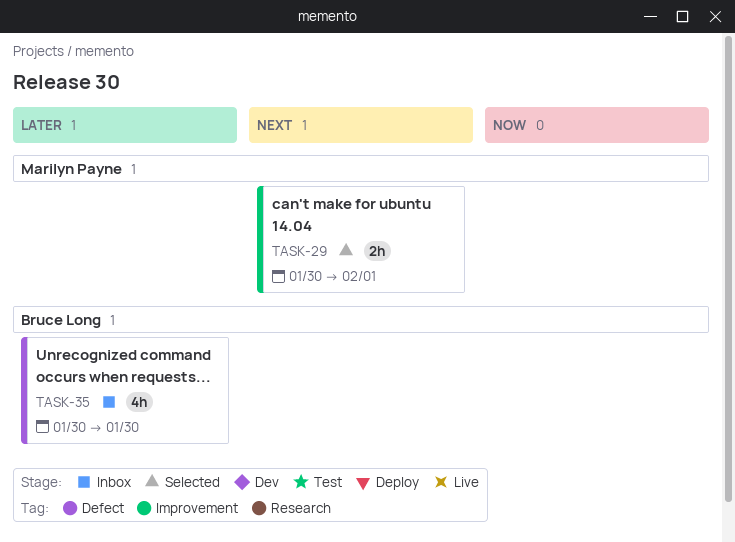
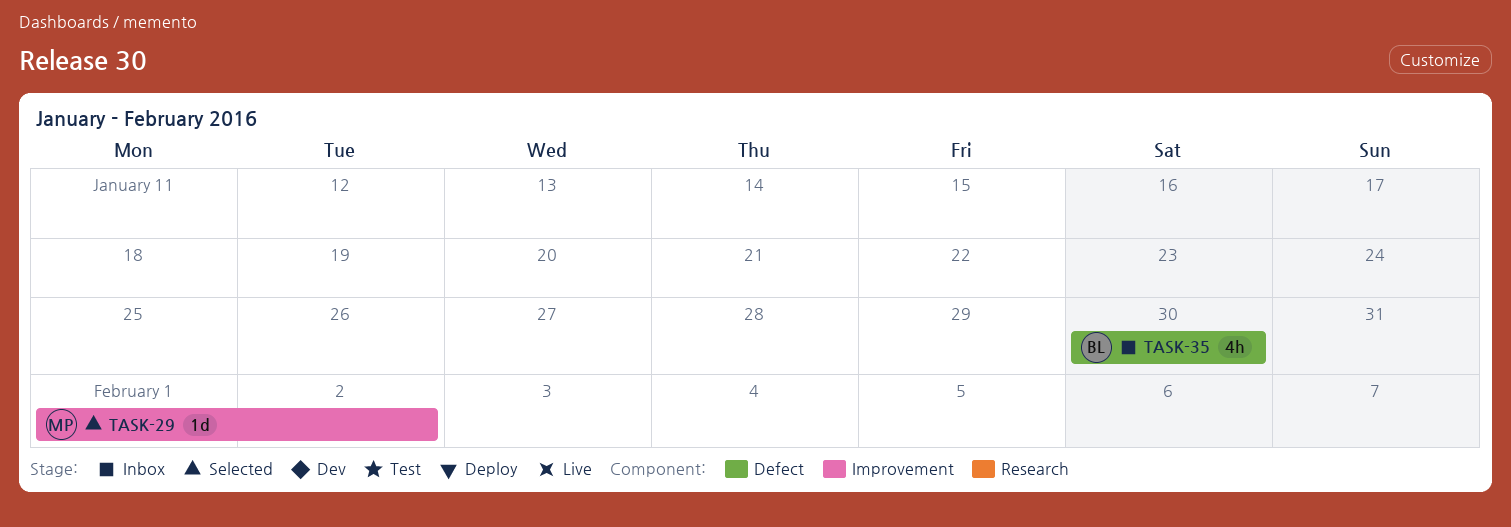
TASK-29, estimate: 2h -> 1d
TASK-29, start: Jan 30 -> Feb 1
TASK-29, due: Feb 1 -> Feb 2

